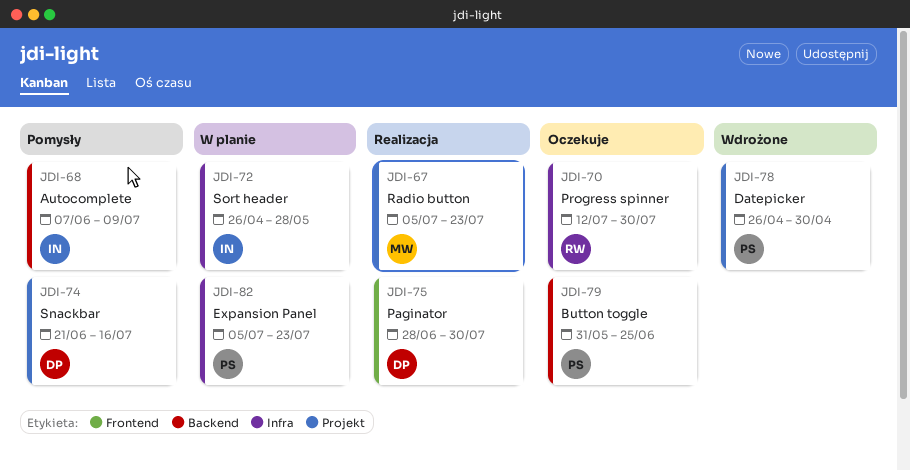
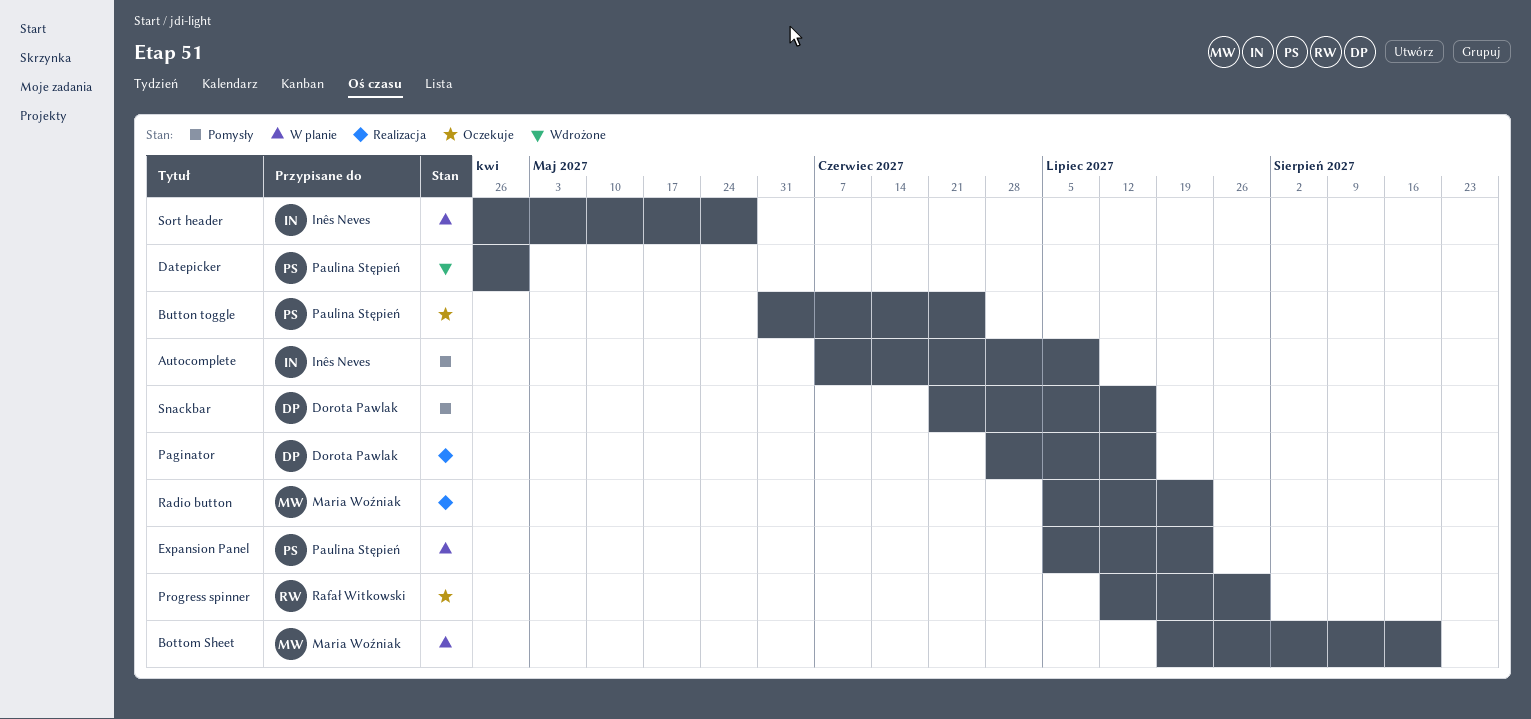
Bottom Sheet: none -> present
Paginator, due: Jul 30 -> Jul 16

